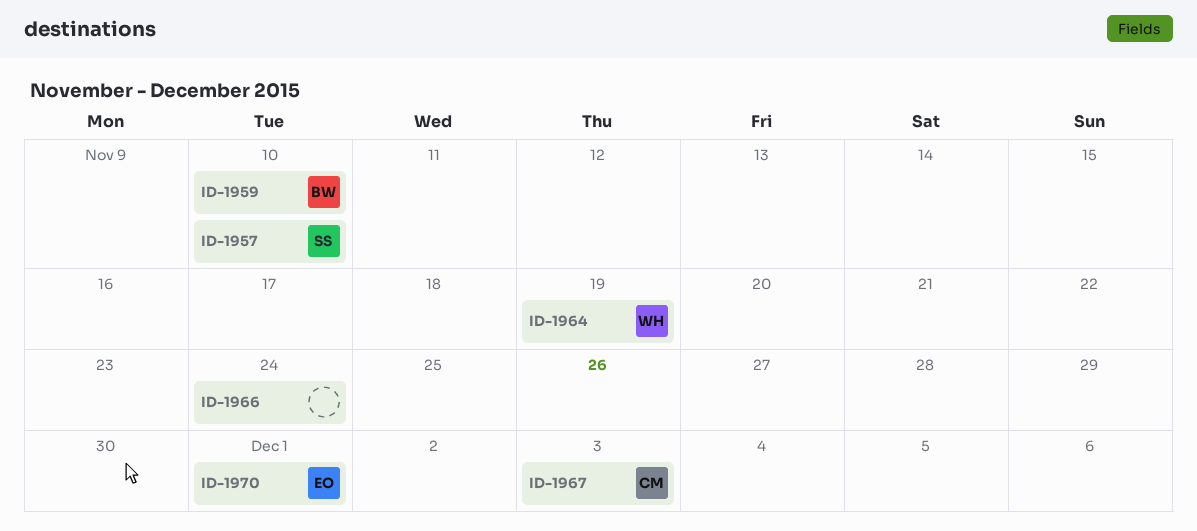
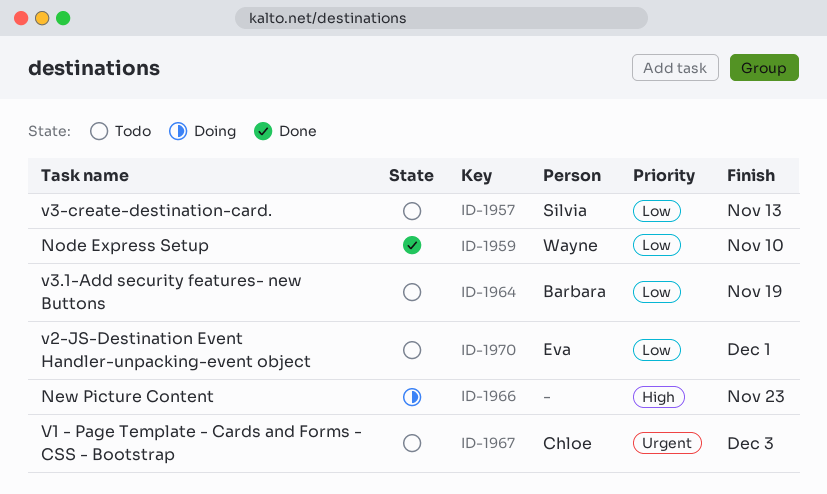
ID-1957, due: Nov 10 -> Nov 13
ID-1959, owner: Barbara -> Wayne
ID-1964, owner: Wayne -> Barbara
ID-1966, due: Nov 24 -> Nov 23

